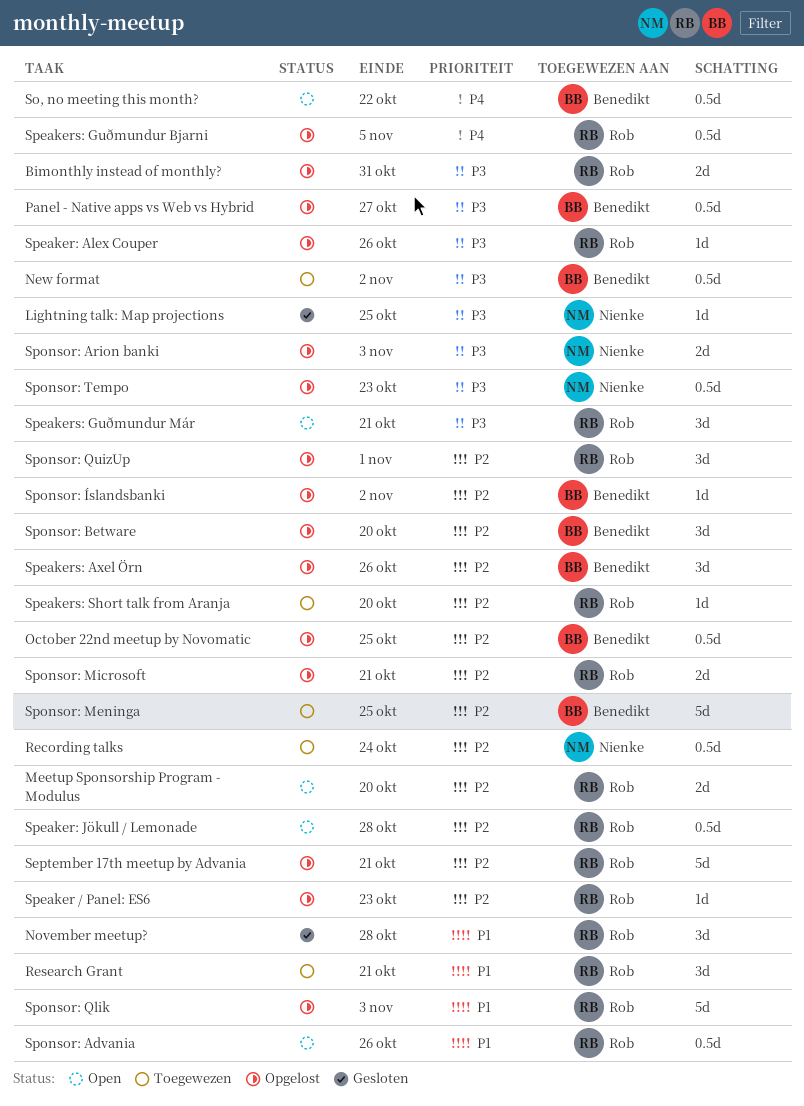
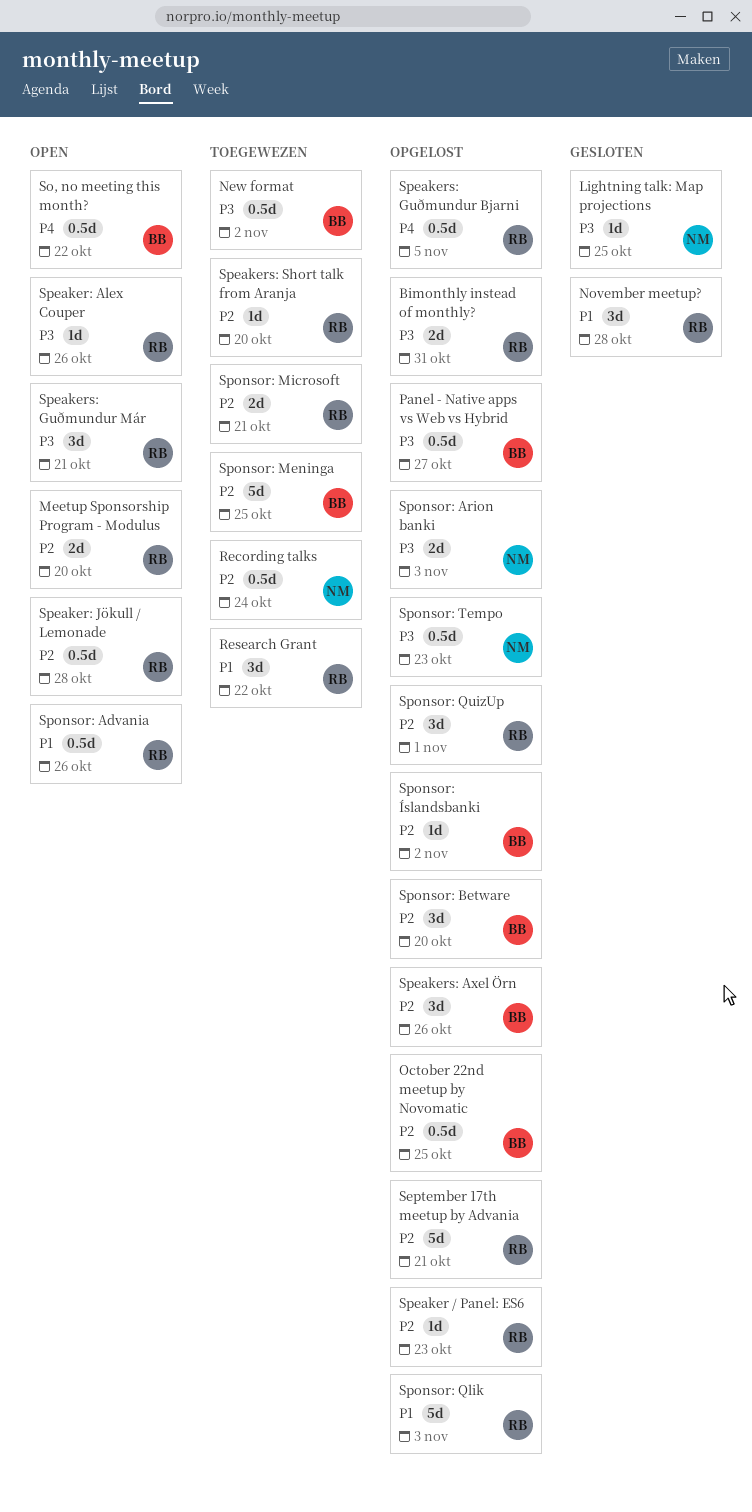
Research Grant, due: Oct 21 -> Oct 22
Speaker: Alex Couper, status: Opgelost -> Open
Sponsor: Microsoft, status: Opgelost -> Toegewezen

